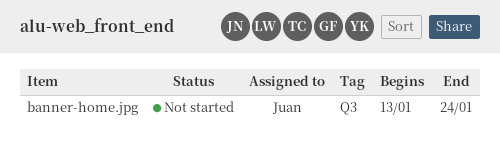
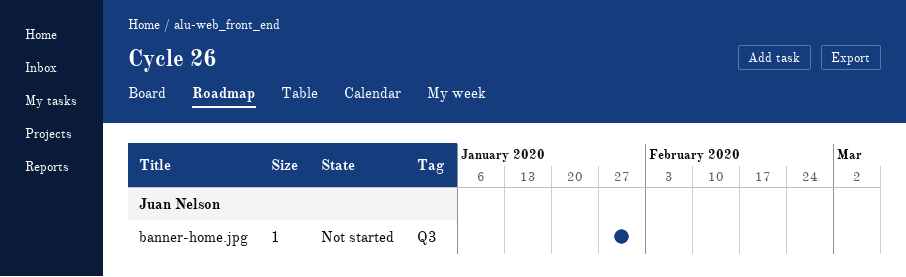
banner-home.jpg, start: Jan 13 -> Jan 27
banner-home.jpg, due: Jan 24 -> Jan 31

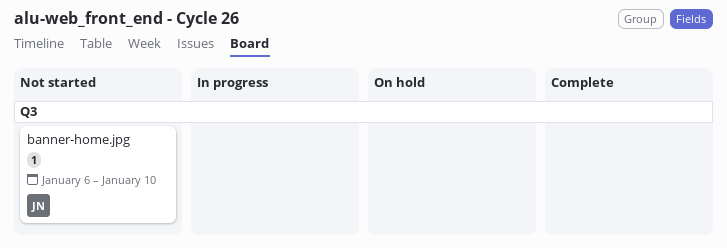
banner-home.jpg, start: Jan 27 -> Jan 6
banner-home.jpg, due: Jan 31 -> Jan 10

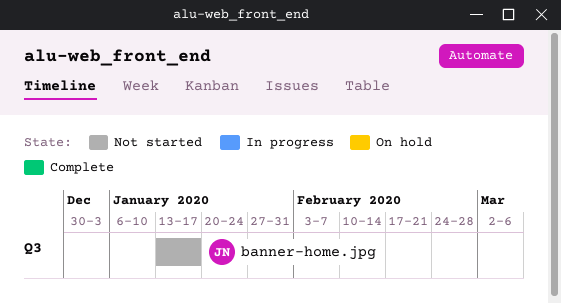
banner-home.jpg, start: Jan 6 -> Jan 13
banner-home.jpg, due: Jan 10 -> Jan 17

